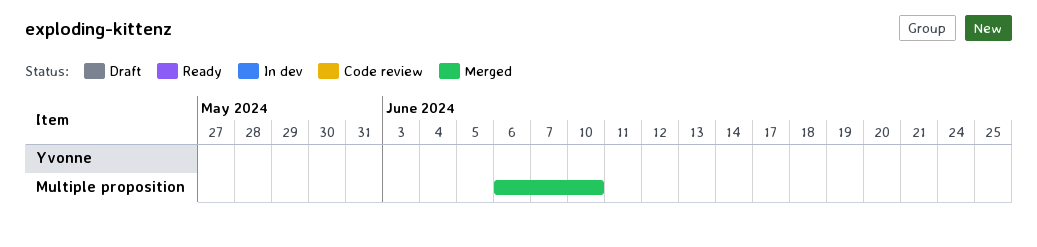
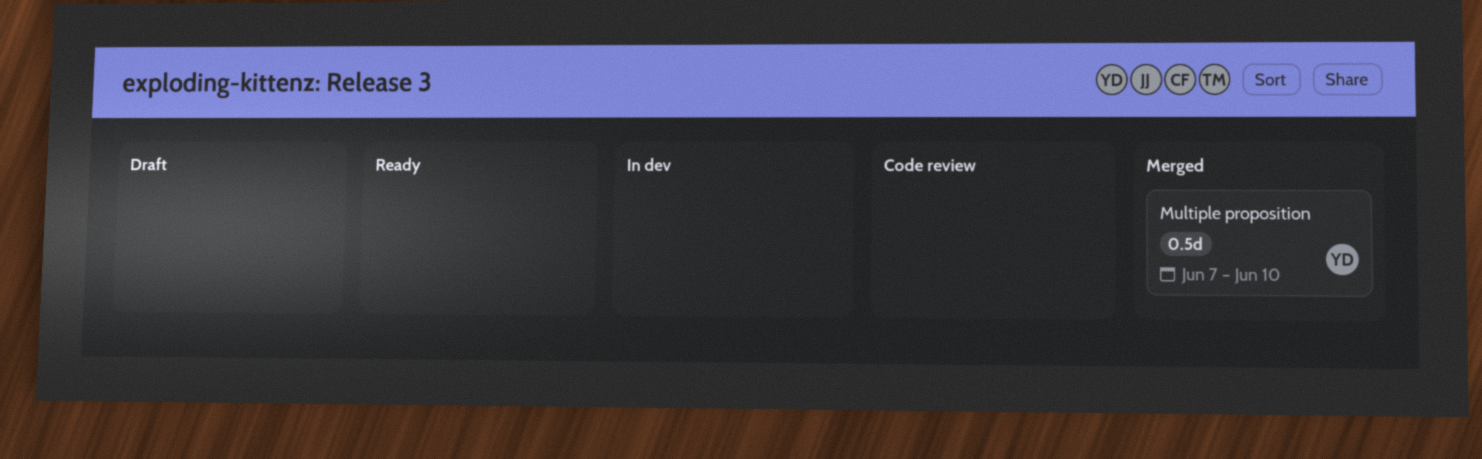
Multiple proposition, start: Jun 6 -> Jun 7

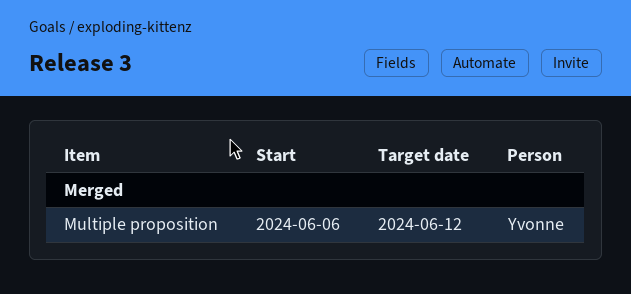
Multiple proposition, start: Jun 7 -> Jun 6
Multiple proposition, due: Jun 10 -> Jun 12

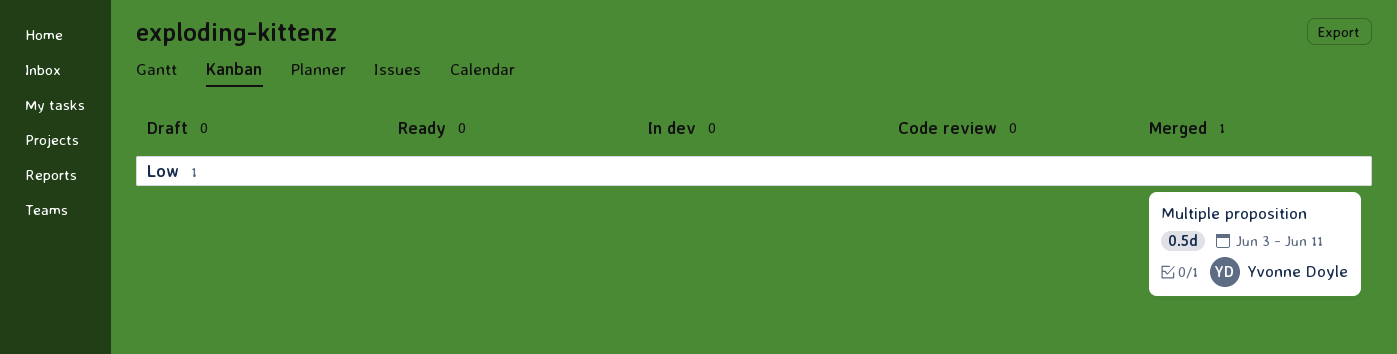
Multiple proposition, start: Jun 6 -> Jun 3
Multiple proposition, due: Jun 12 -> Jun 11

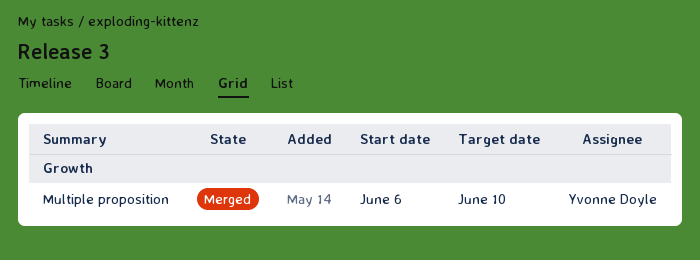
Multiple proposition, start: Jun 3 -> Jun 6
Multiple proposition, due: Jun 11 -> Jun 10

